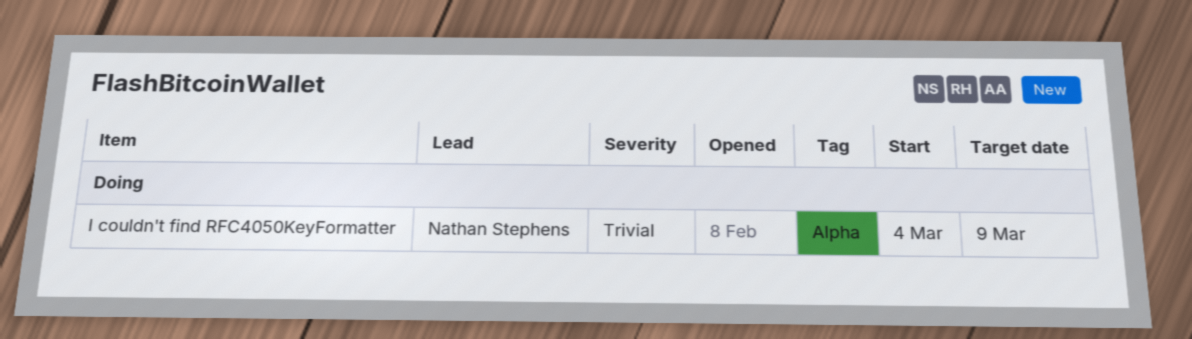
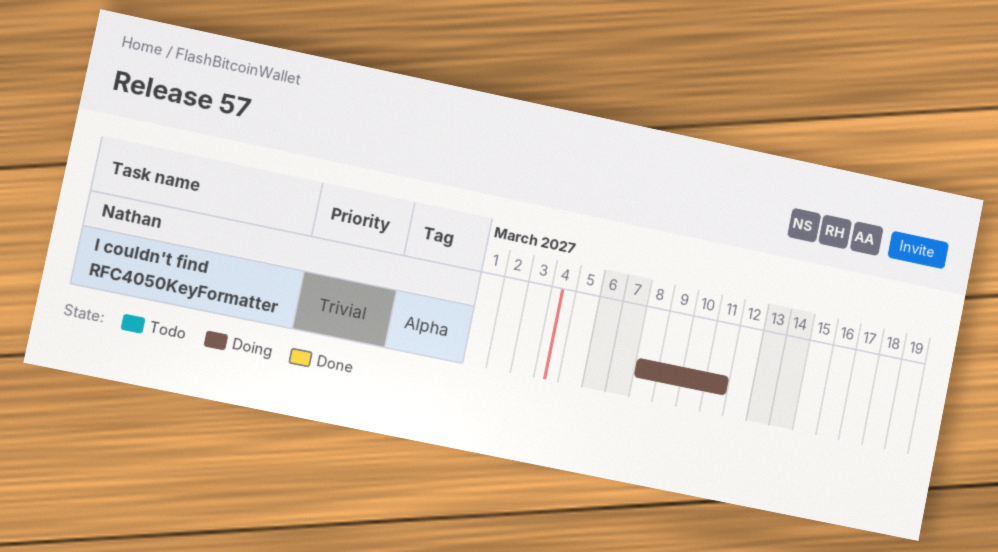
I couldn't find RFC4050KeyFormatter, start: Mar 4 -> Mar 8
I couldn't find RFC4050KeyFormatter, due: Mar 9 -> Mar 11

